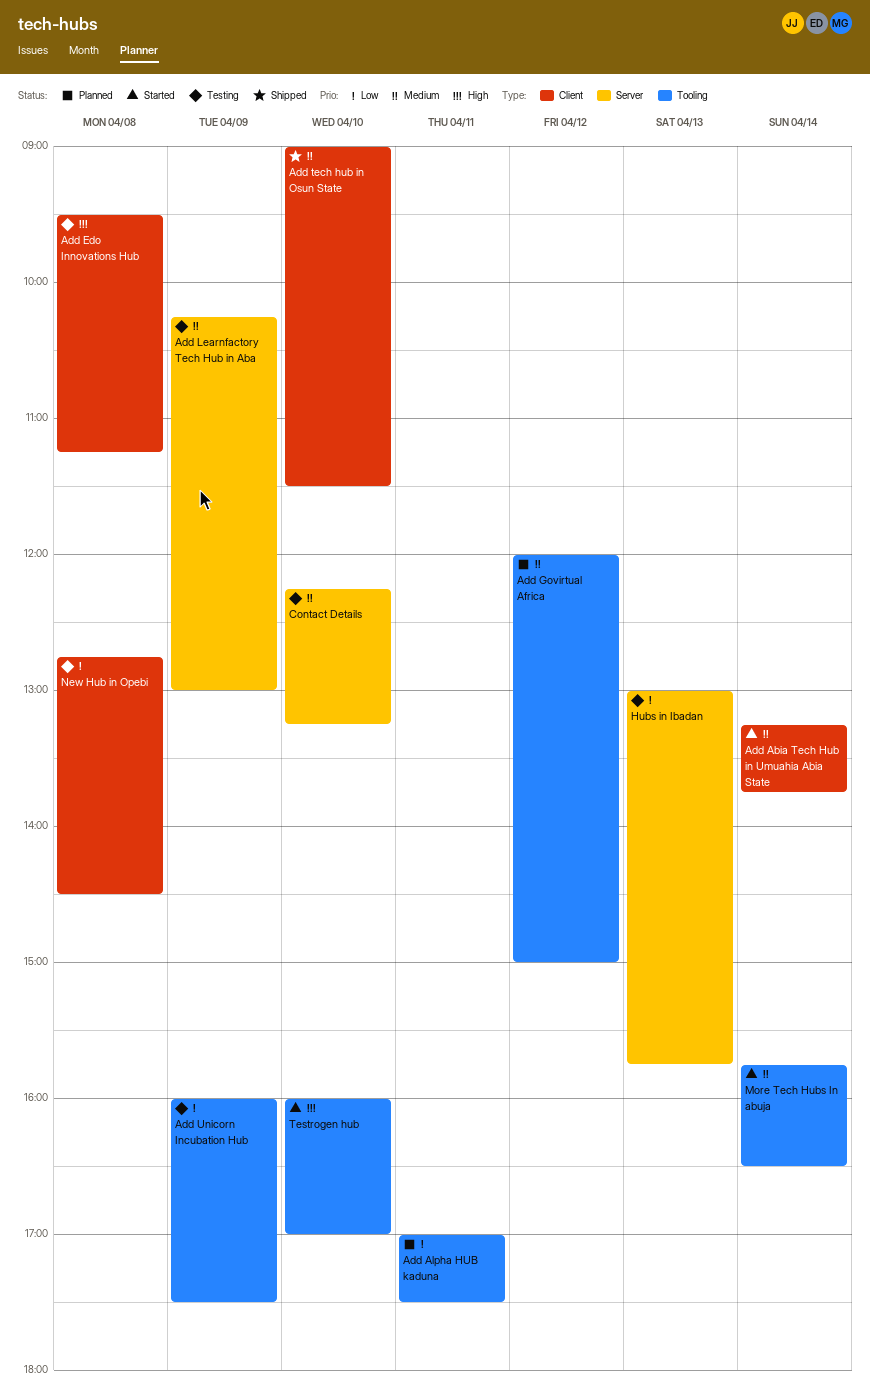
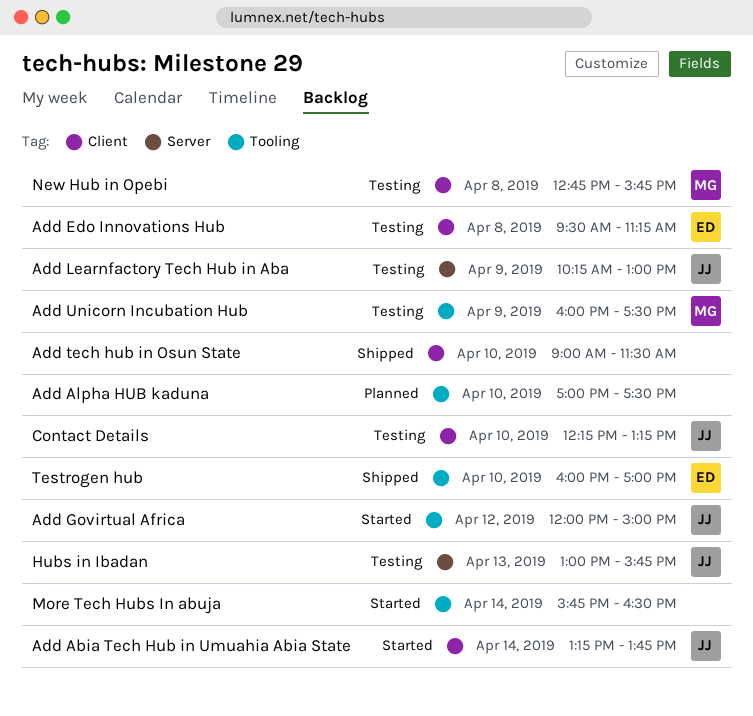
Add Alpha HUB kaduna, day: Apr 11 -> Apr 10
Add Govirtual Africa, status: Planned -> Started
Contact Details, label: Server -> Client
New Hub in Opebi, ends: 14:30 -> 15:45
Testrogen hub, status: Started -> Shipped

